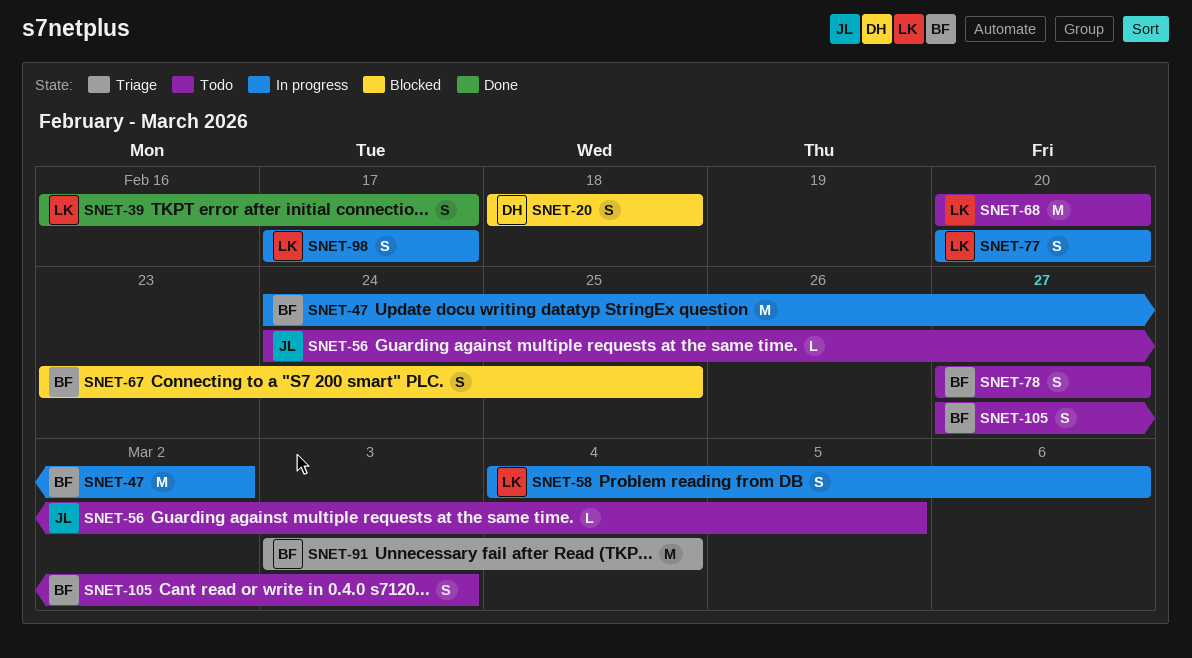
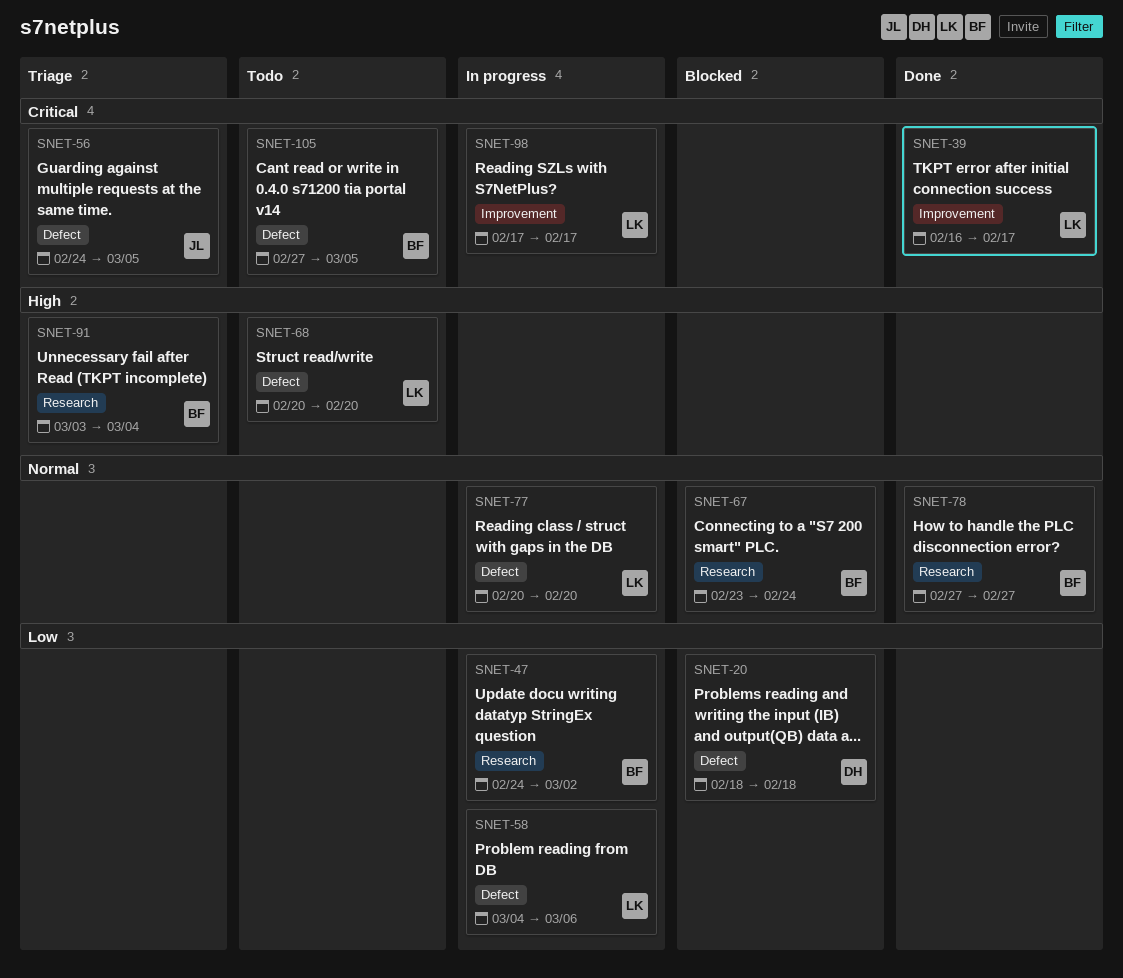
SNET-56, status: Todo -> Triage
SNET-67, due: Feb 25 -> Feb 24
SNET-78, status: Todo -> Done
SNET-105, due: Mar 3 -> Mar 5

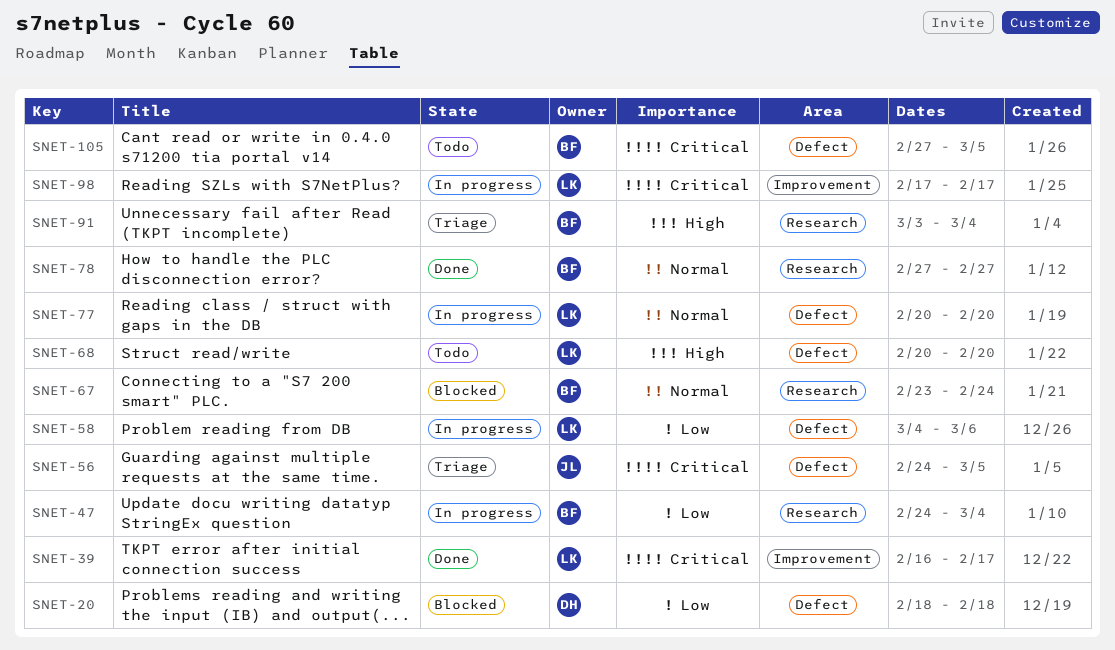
SNET-47, due: Mar 2 -> Mar 4

